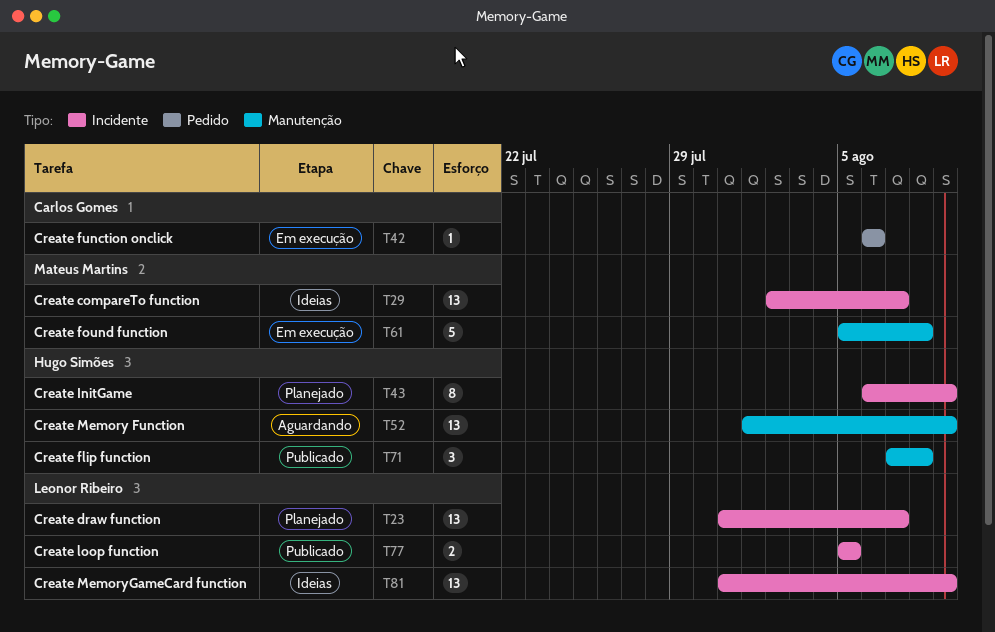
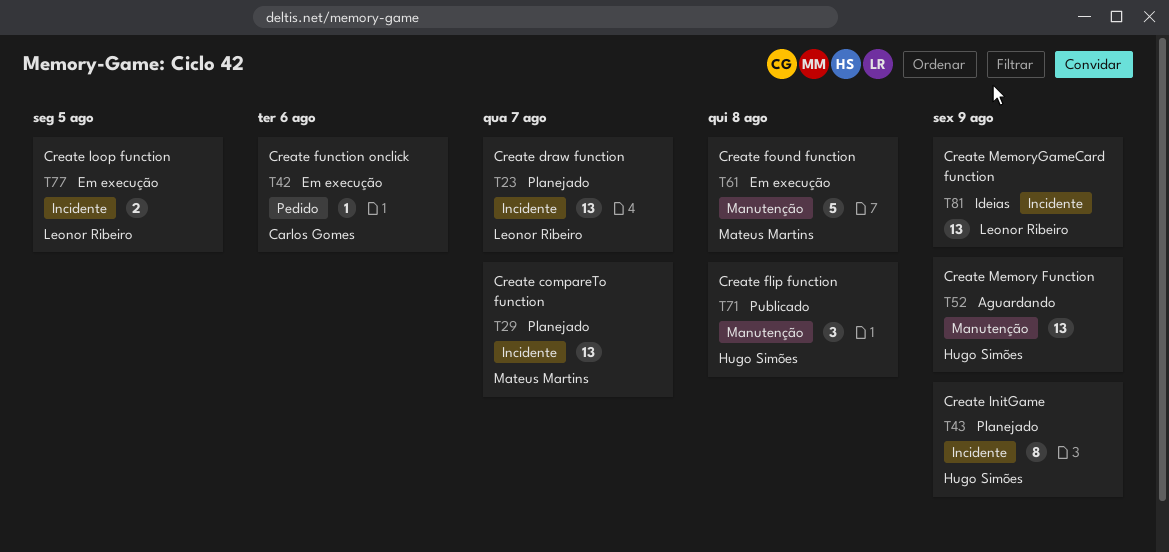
T29, status: Ideias -> Planejado
T77, status: Publicado -> Em execução

